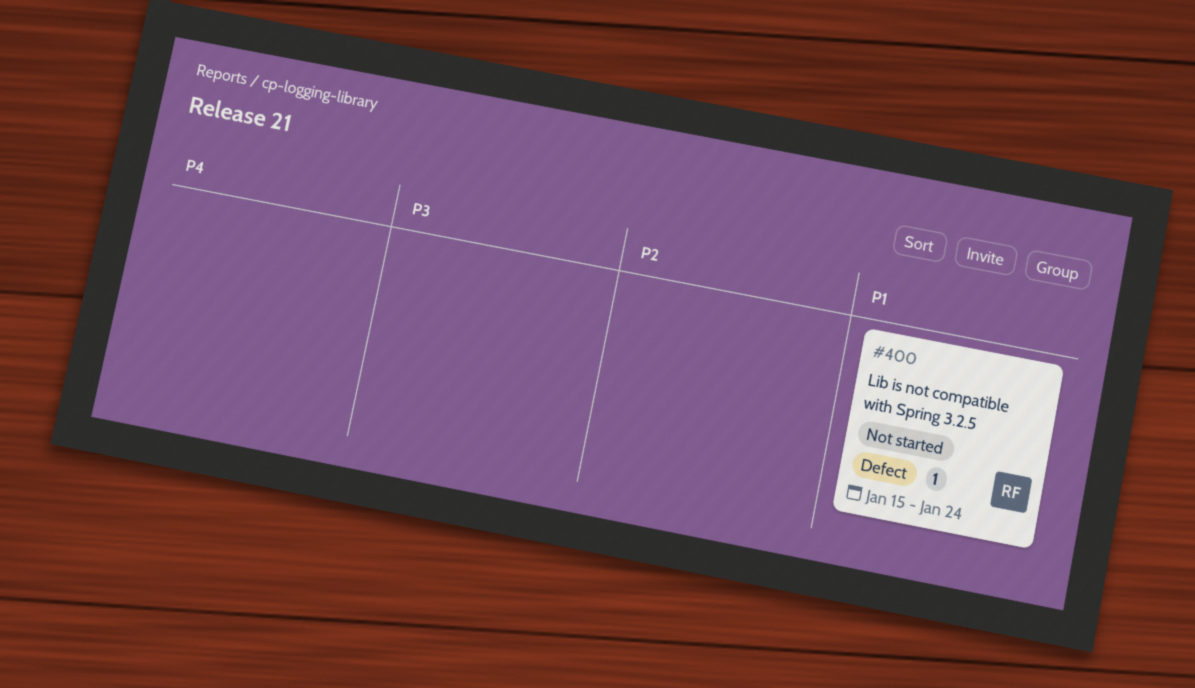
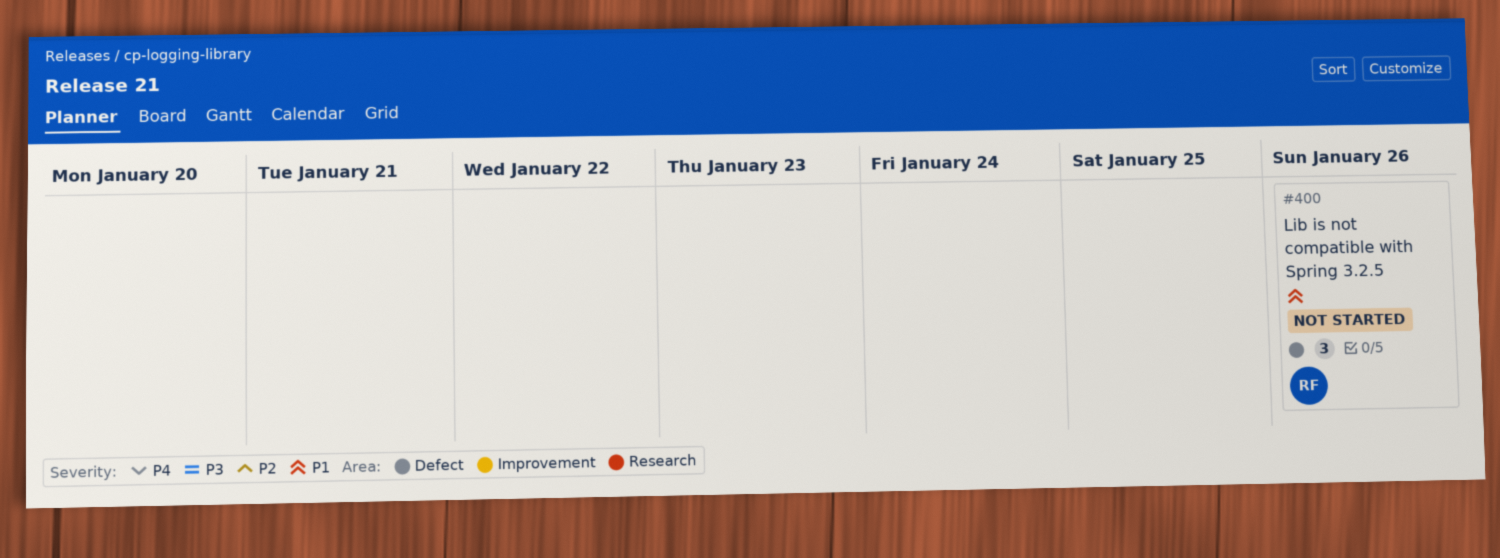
#400, estimate: 1 -> 3
#400, due: Jan 24 -> Jan 26

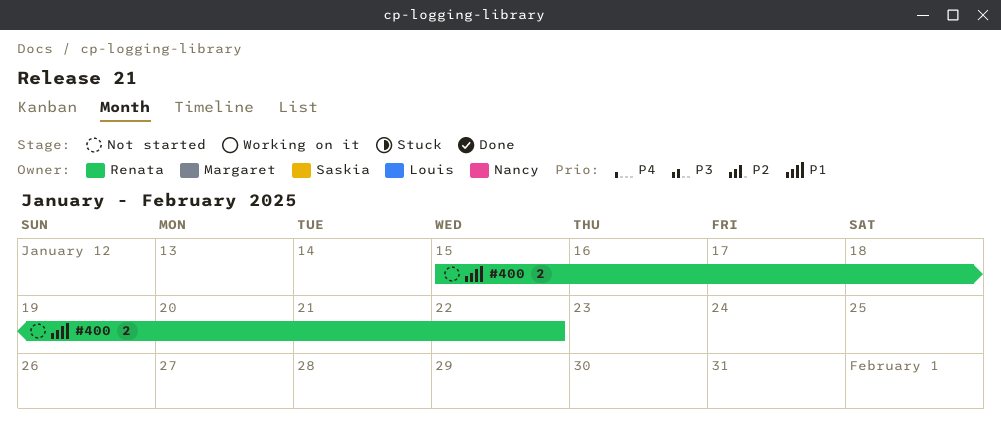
#400, estimate: 3 -> 2
#400, due: Jan 26 -> Jan 22

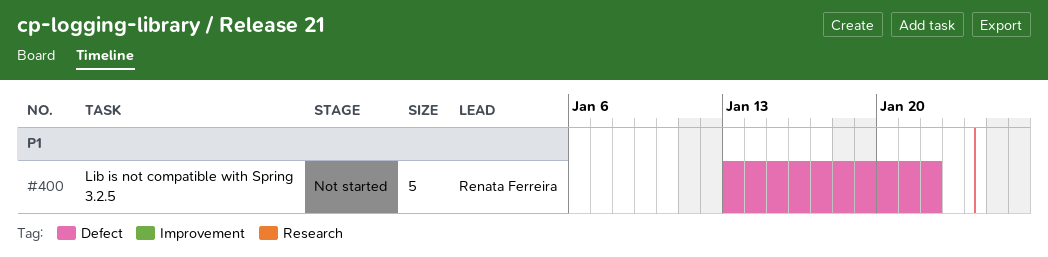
#400, estimate: 2 -> 5
#400, start: Jan 15 -> Jan 13

